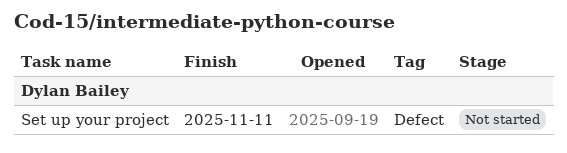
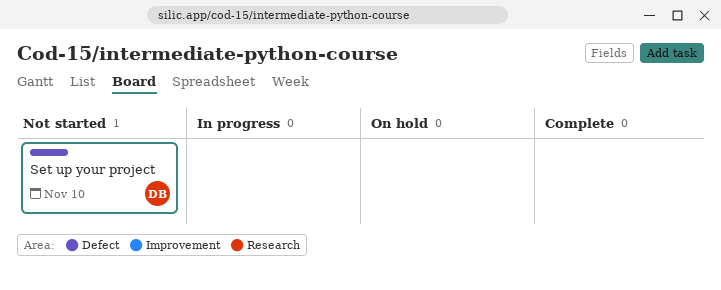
Set up your project, due: Nov 11 -> Nov 10

